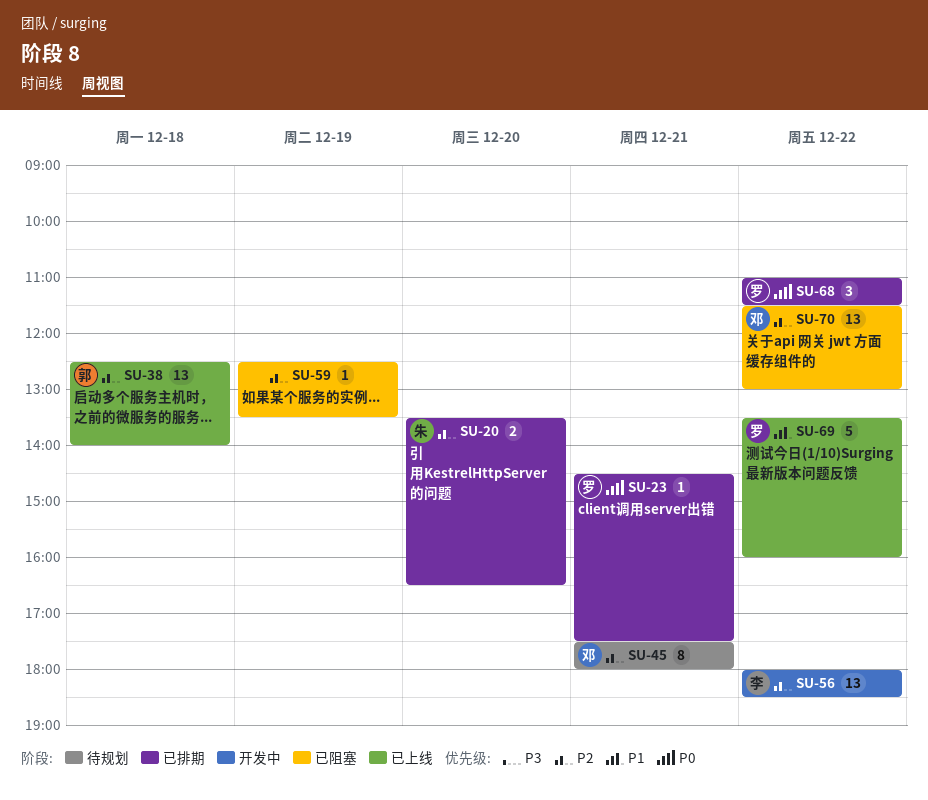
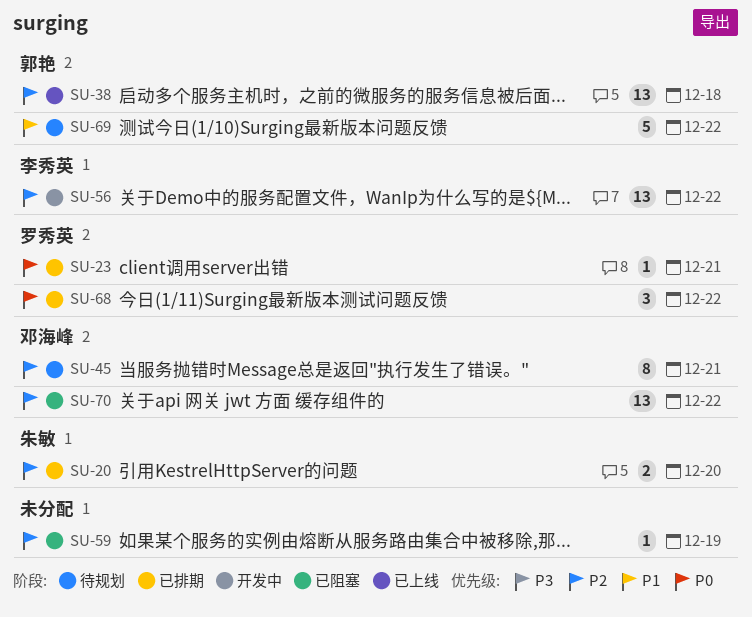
SU-69, status: 已上线 -> 待规划
SU-69, owner: 罗秀英 -> 郭艳

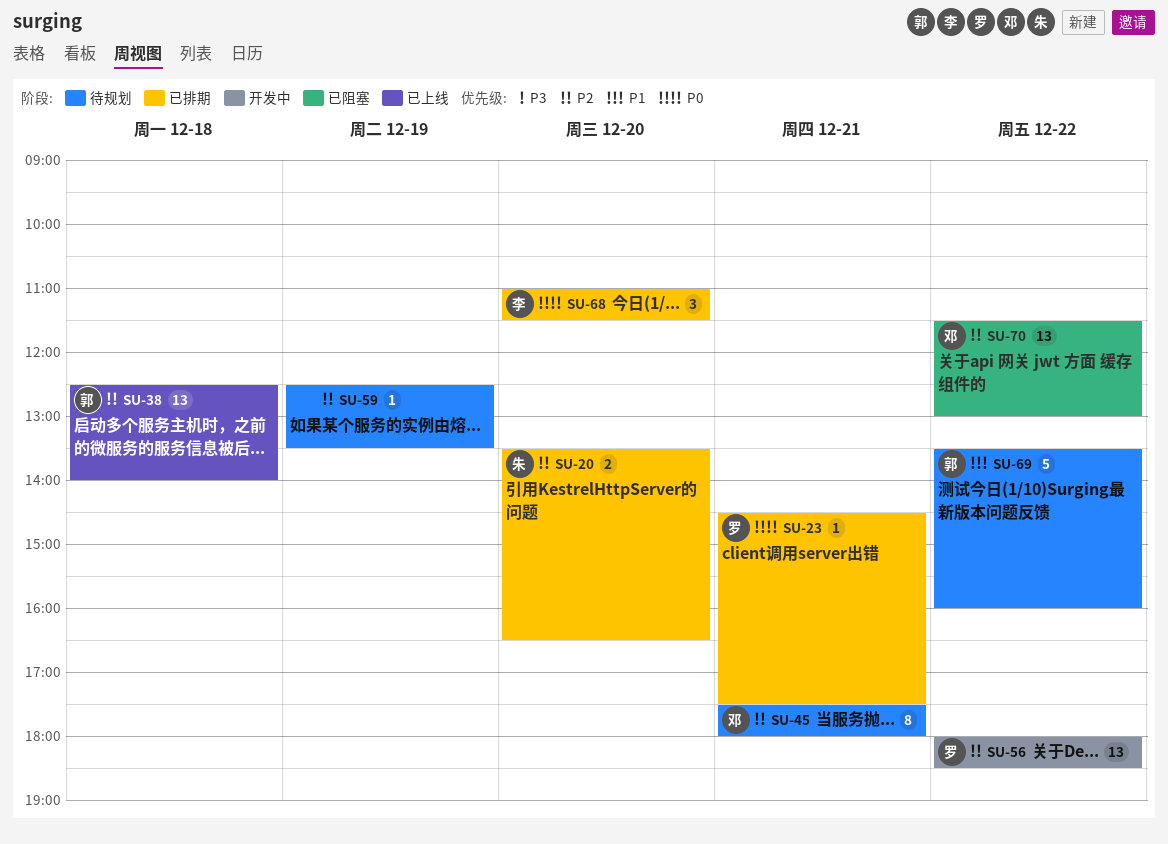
SU-56, owner: 李秀英 -> 罗秀英
SU-59, status: 已阻塞 -> 待规划
SU-68, owner: 罗秀英 -> 李秀英
SU-68, day: Dec 22 -> Dec 20

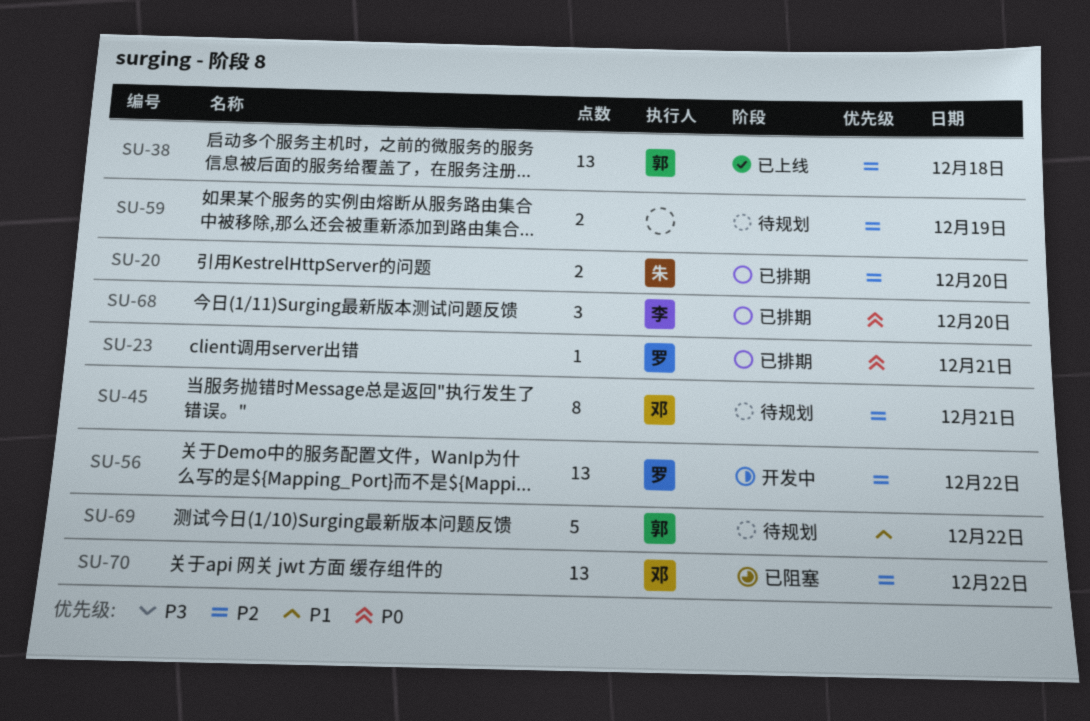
SU-59, estimate: 1 -> 2

